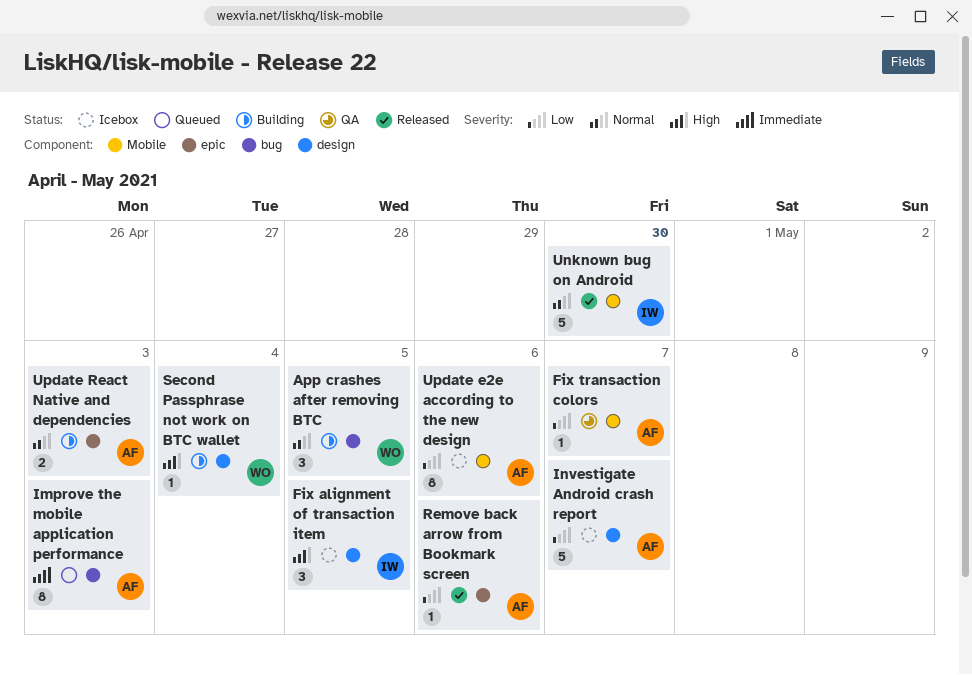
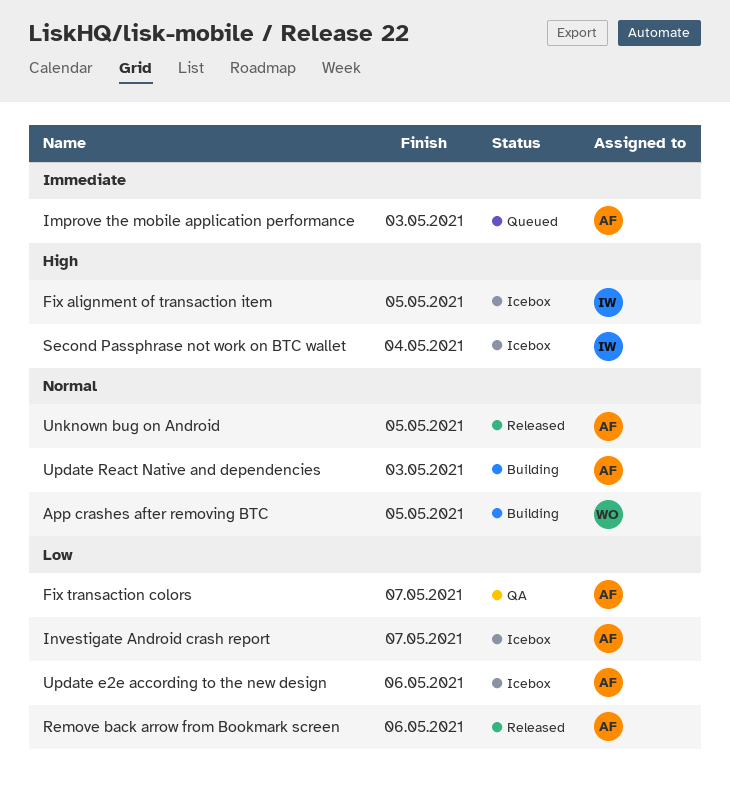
Second Passphrase not work on BTC wallet, status: Building -> Icebox
Second Passphrase not work on BTC wallet, owner: WO -> IW
Unknown bug on Android, owner: IW -> AF
Unknown bug on Android, due: Apr 30 -> May 5

